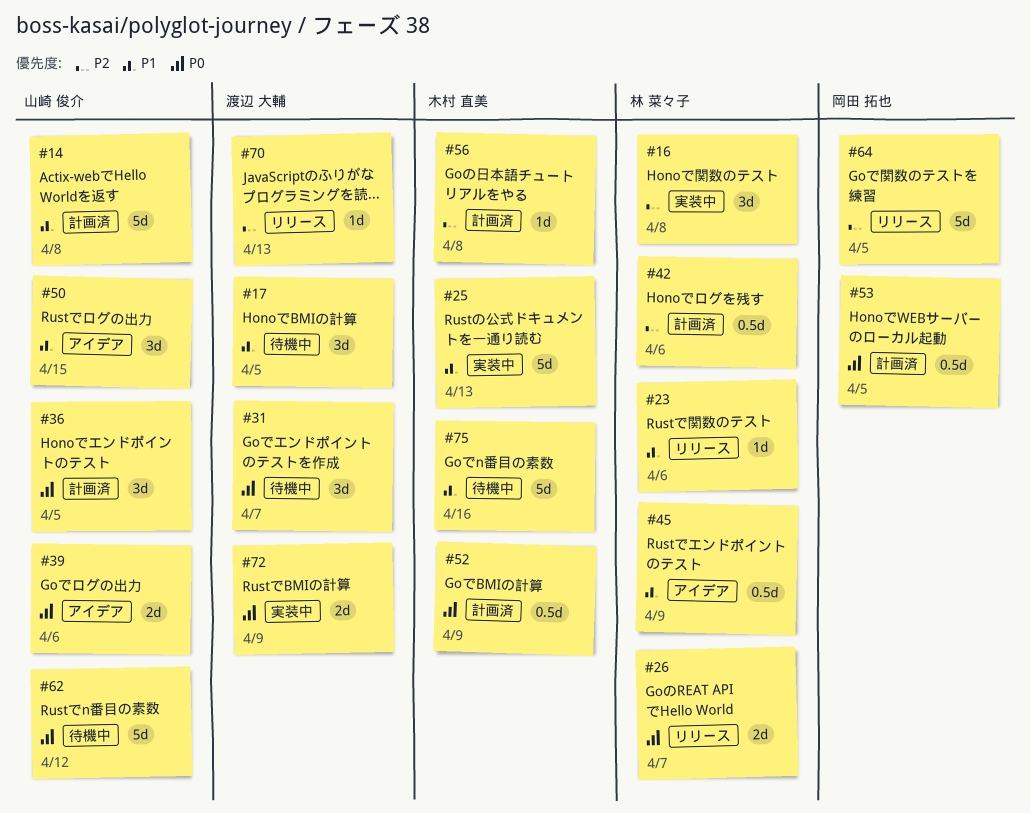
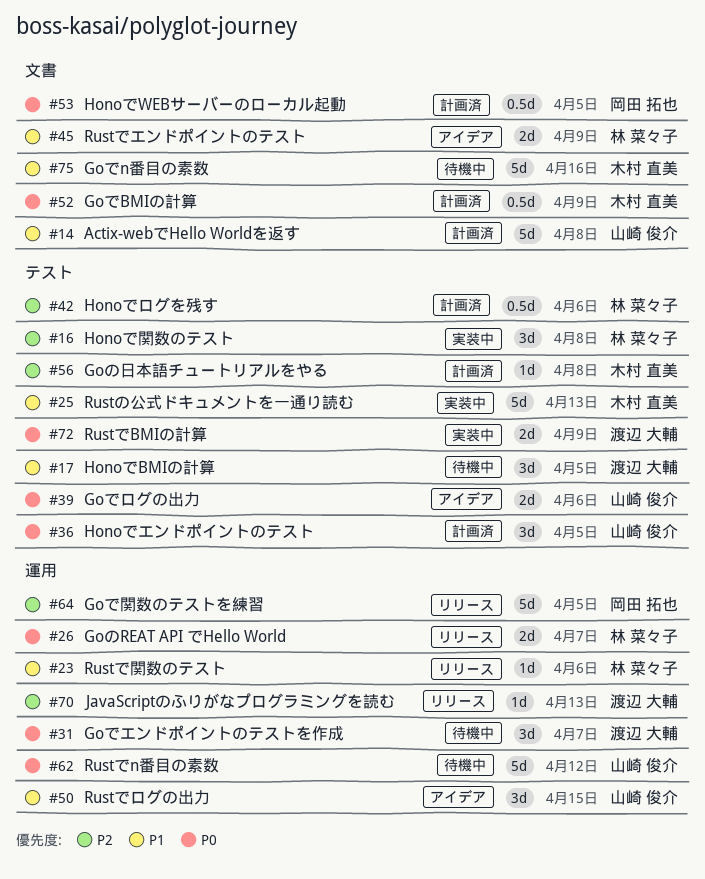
#45, estimate: 0.5d -> 2d

